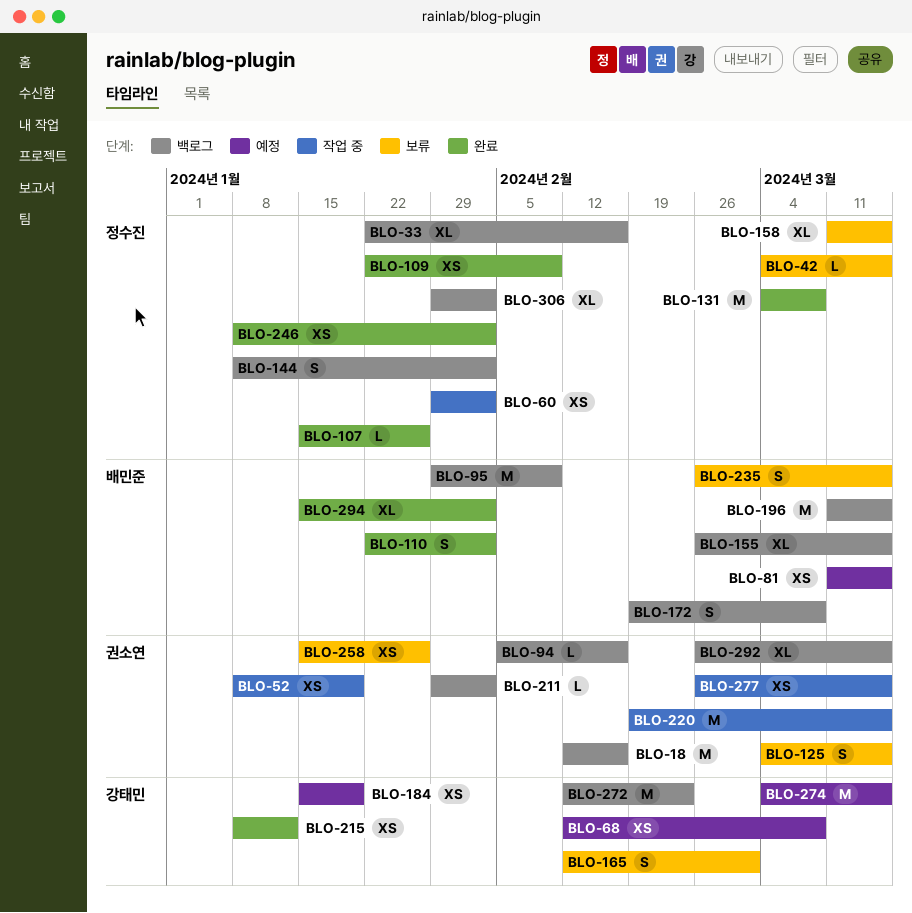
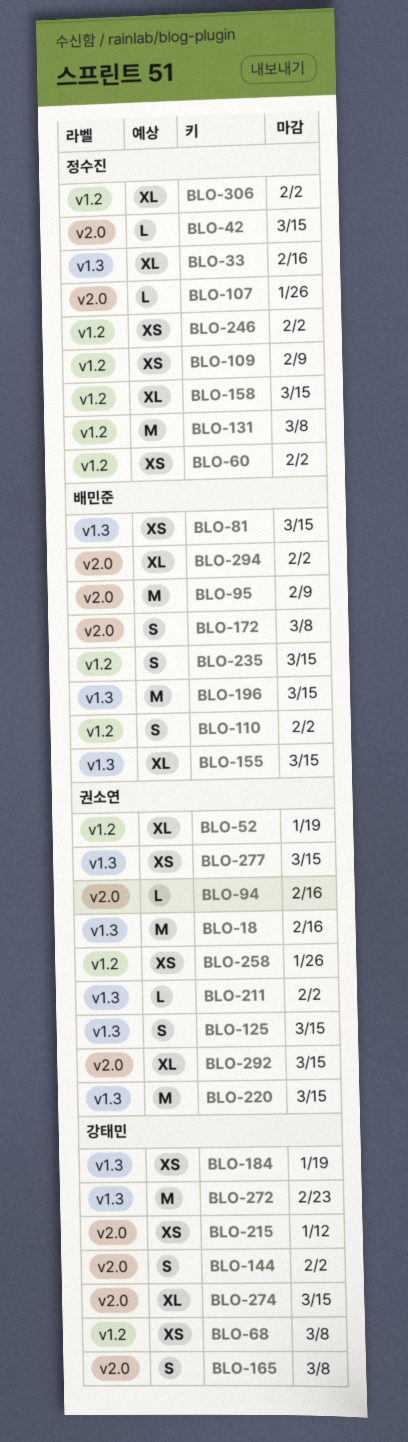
BLO-52, estimate: XS -> XL
BLO-144, owner: 정수진 -> 강태민
BLO-165, due: Mar 1 -> Mar 8
BLO-274, estimate: M -> XL

